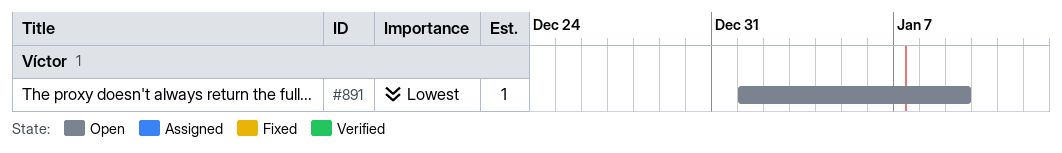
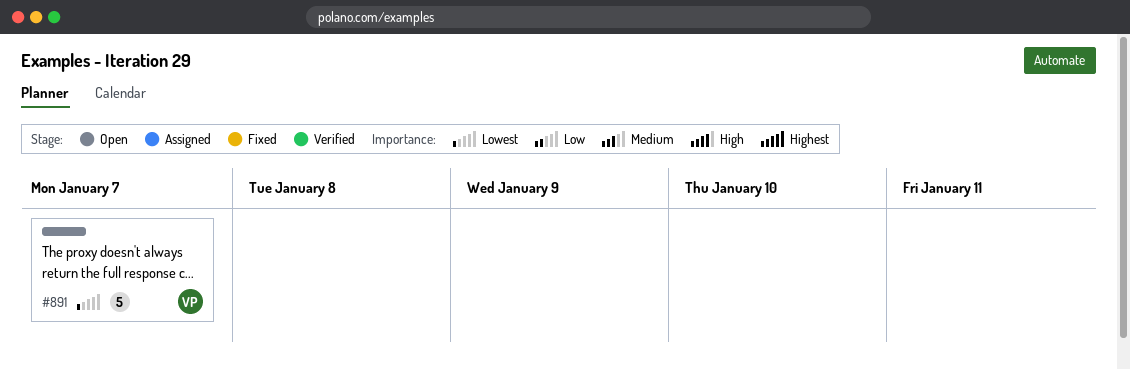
#891, estimate: 1 -> 5
#891, due: Jan 9 -> Jan 7

